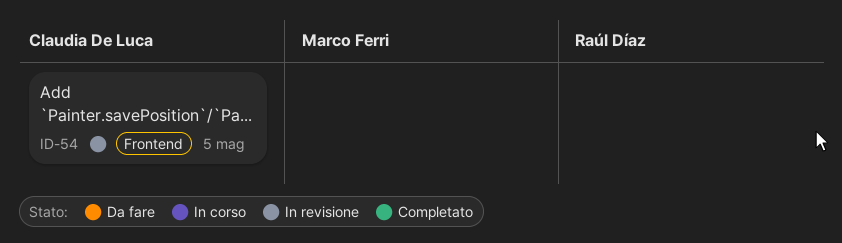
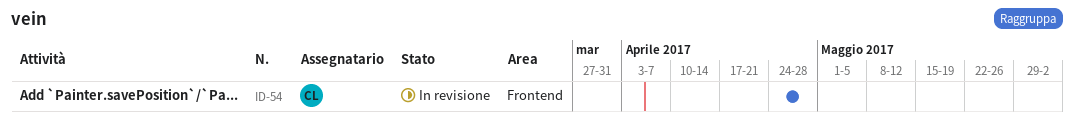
ID-54, due: May 5 -> Apr 28

